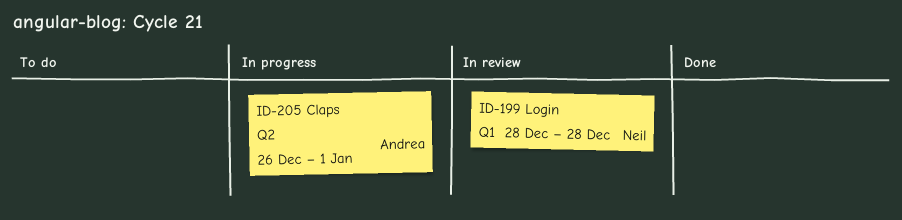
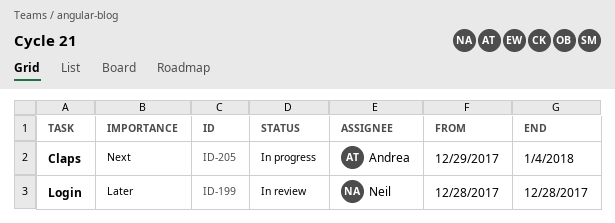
ID-205, start: Dec 26 -> Dec 29
ID-205, due: Jan 1 -> Jan 4

